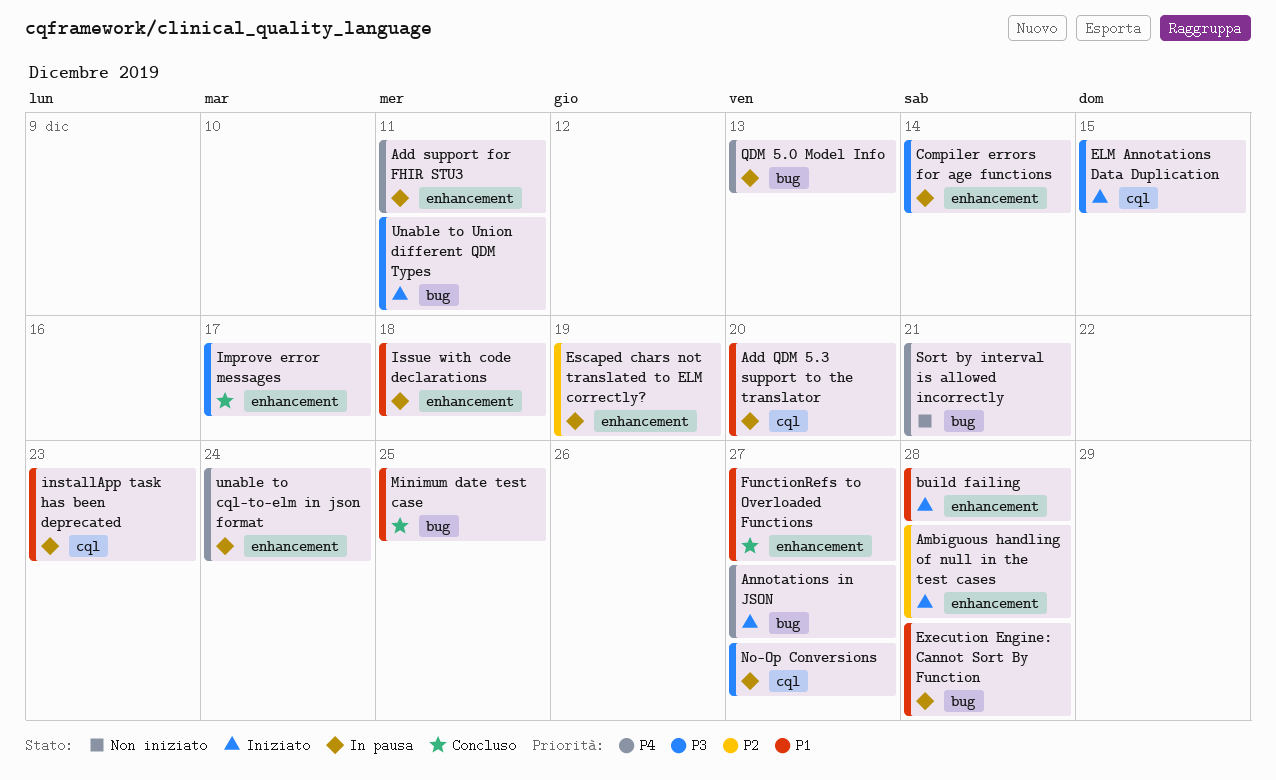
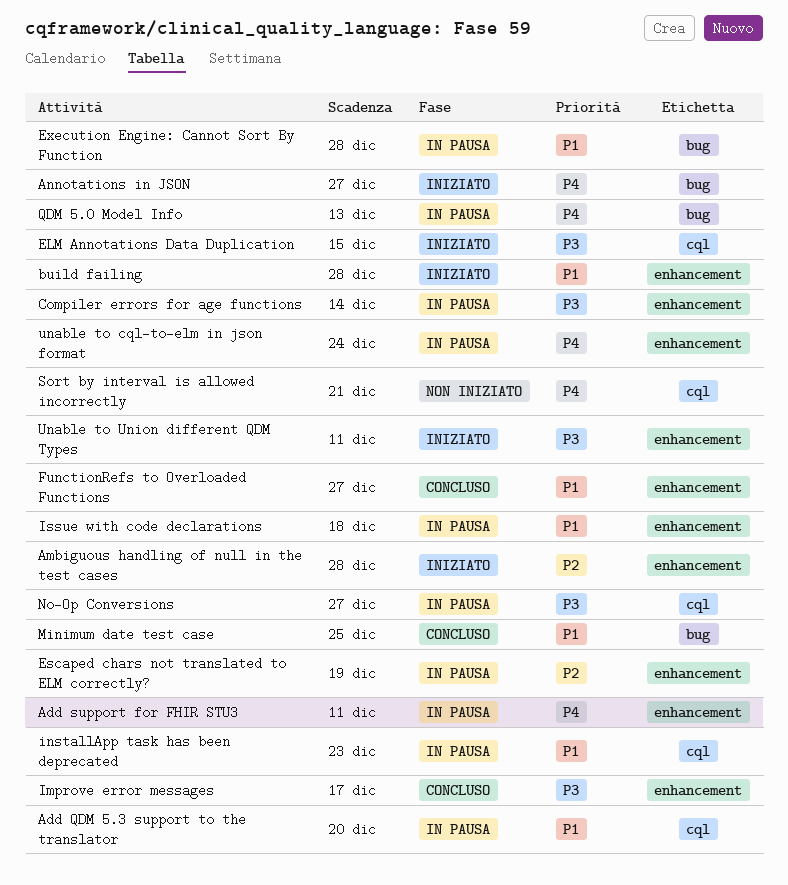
Sort by interval is allowed incorrectly, label: bug -> cql
Unable to Union different QDM Types, label: bug -> enhancement

